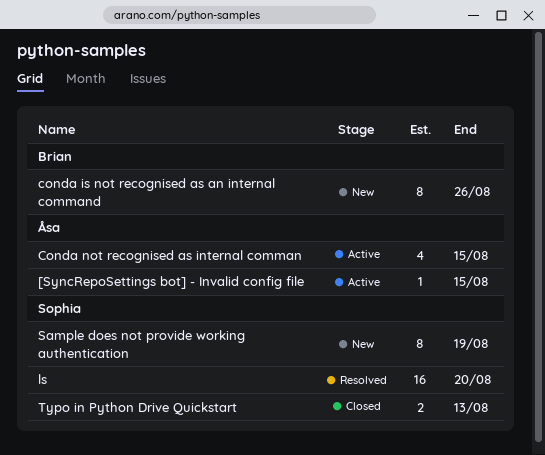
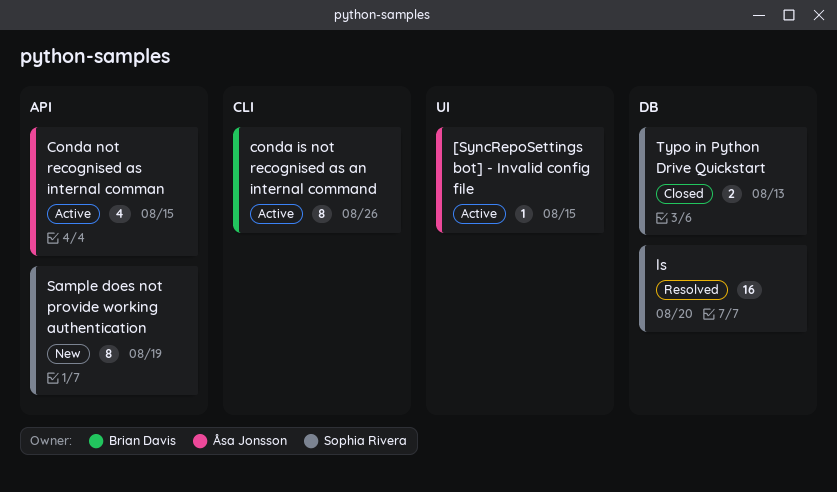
conda is not recognised as an internal command, status: New -> Active

